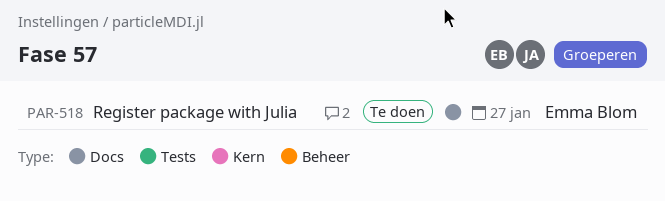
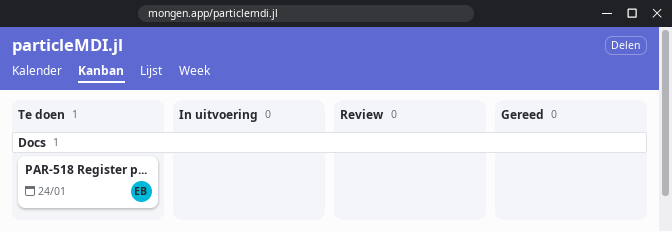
PAR-518, due: Jan 27 -> Jan 24

